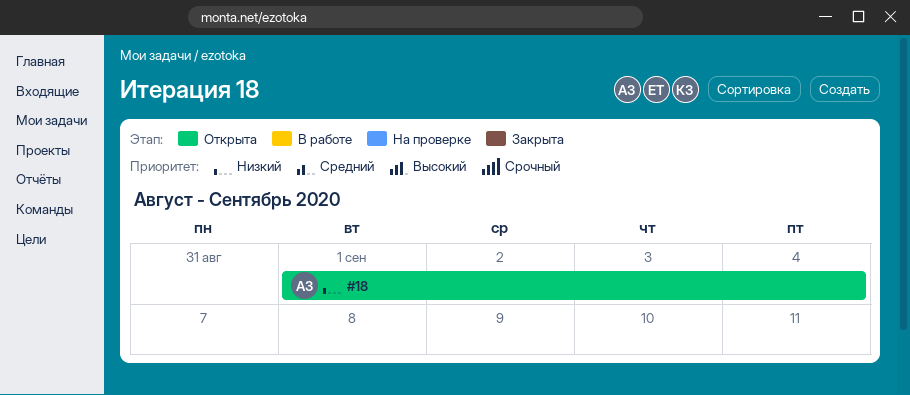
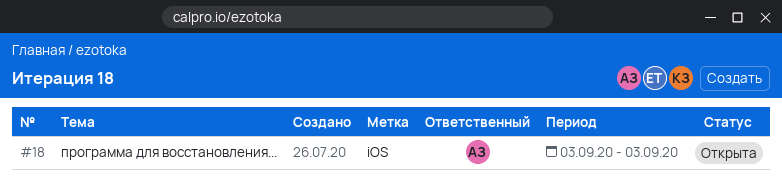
#18, start: Sep 1 -> Sep 3
#18, due: Sep 4 -> Sep 3

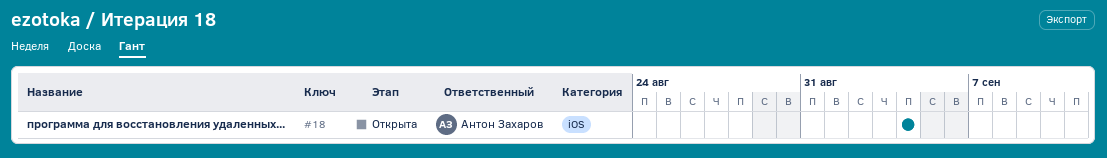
#18, start: Sep 3 -> Sep 4
#18, due: Sep 3 -> Sep 4

